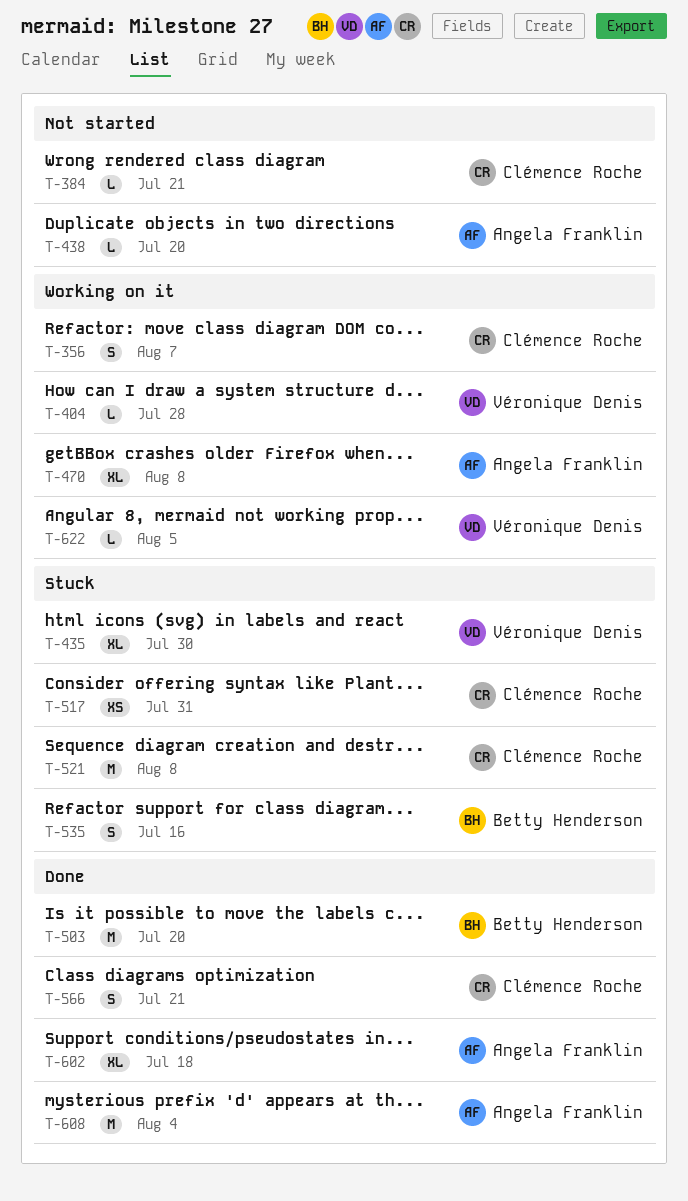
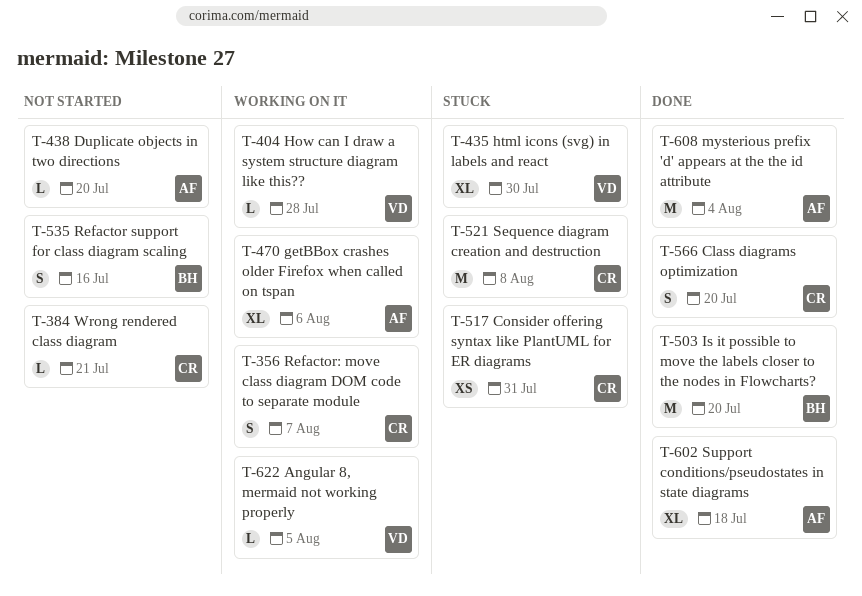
T-470, due: Aug 8 -> Aug 6
T-535, status: Stuck -> Not started
T-566, due: Jul 21 -> Jul 20

